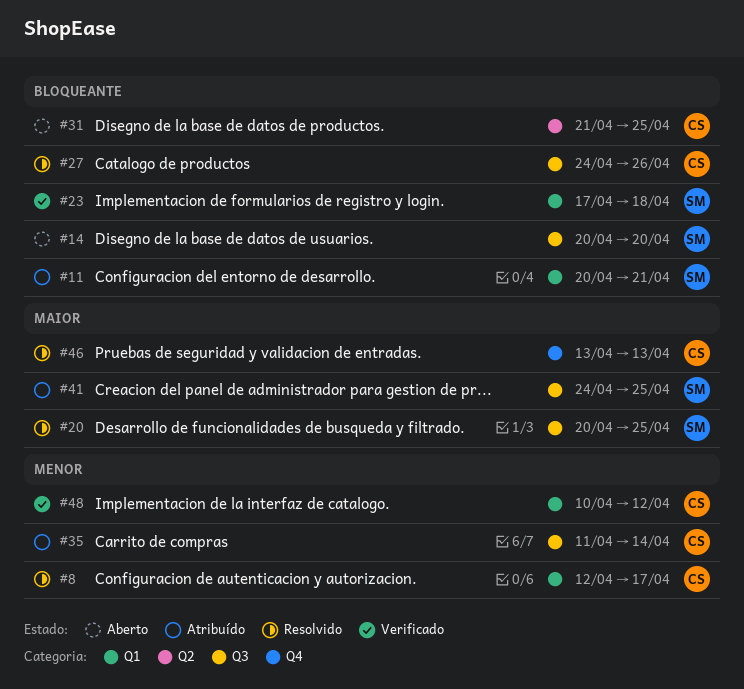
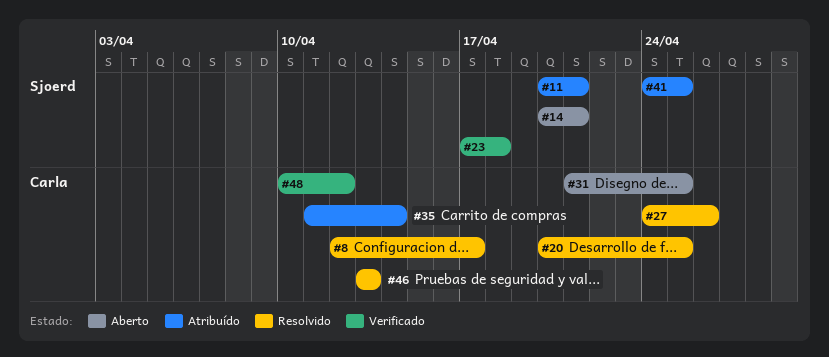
#14, due: Apr 20 -> Apr 21
#20, owner: Sjoerd -> Carla

